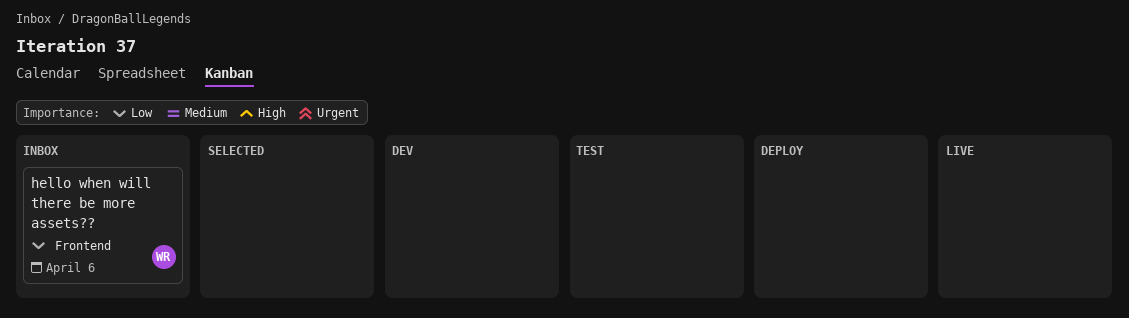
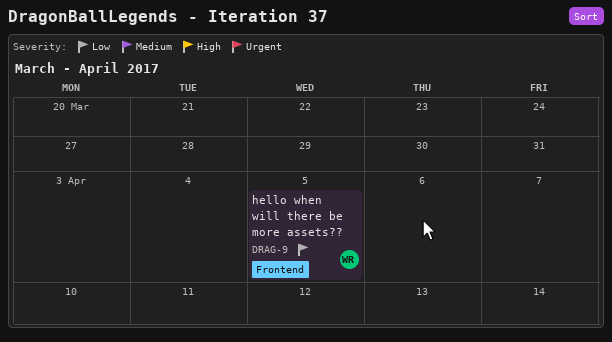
hello when will there be more assets??, due: Apr 6 -> Apr 5

